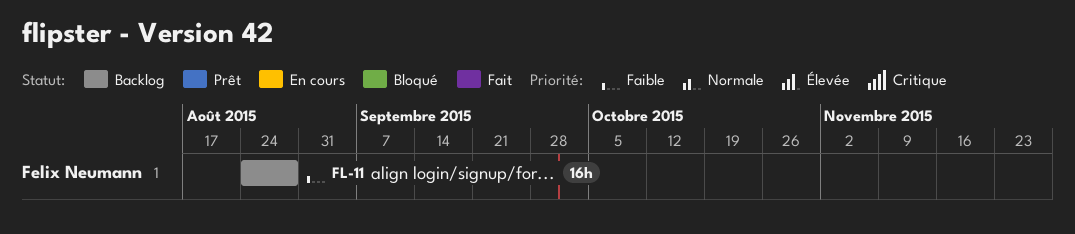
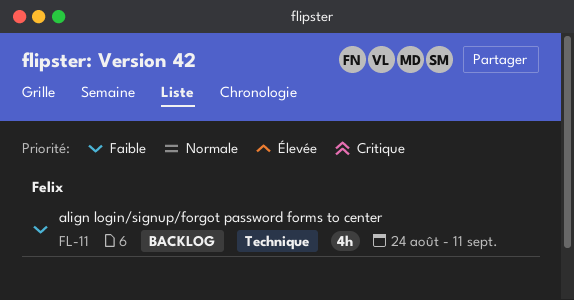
FL-11, estimate: 16h -> 4h
FL-11, due: Aug 28 -> Sep 11

